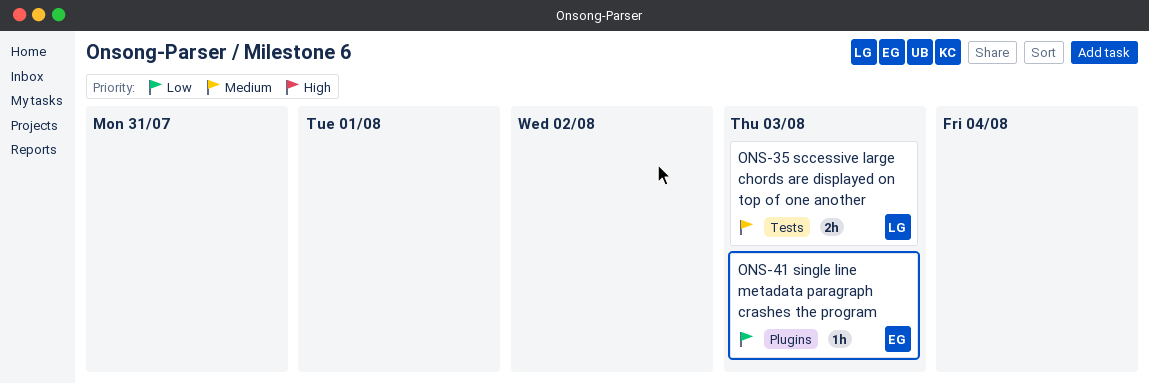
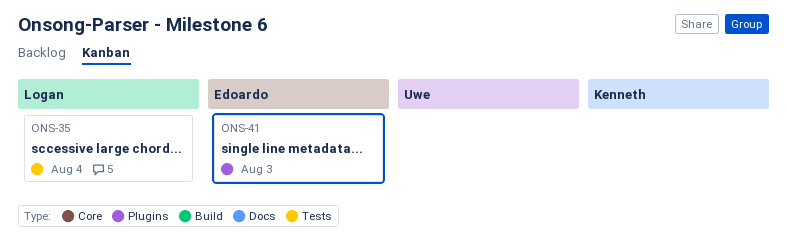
ONS-35, due: Aug 3 -> Aug 4

